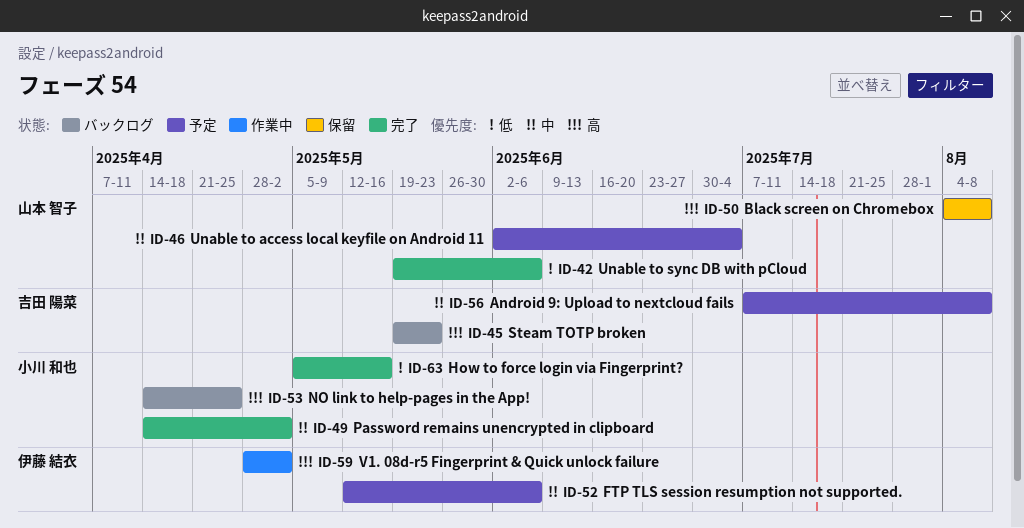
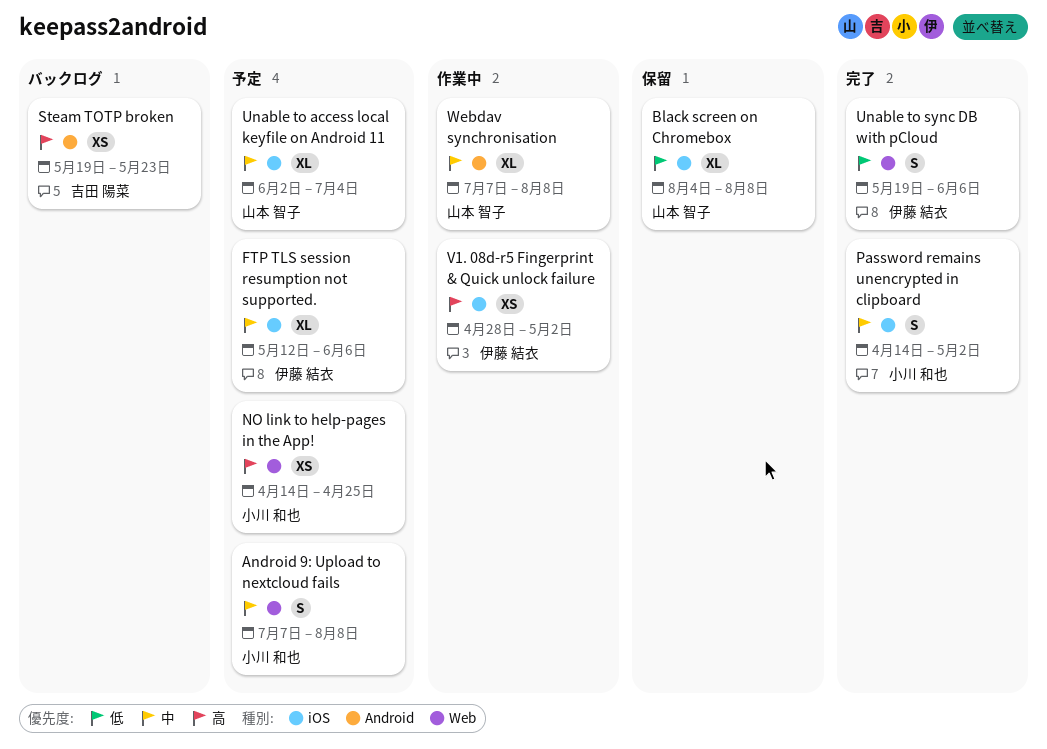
Android 9: Upload to nextcloud fails, owner: 吉田 陽菜 -> 小川 和也
Black screen on Chromebox, priority: 高 -> 低
How to force login via Fingerprint?: present -> none
NO link to help-pages in the App!, status: バックログ -> 予定
Unable to sync DB with pCloud, owner: 山本 智子 -> 伊藤 結衣
Webdav synchronisation: none -> present

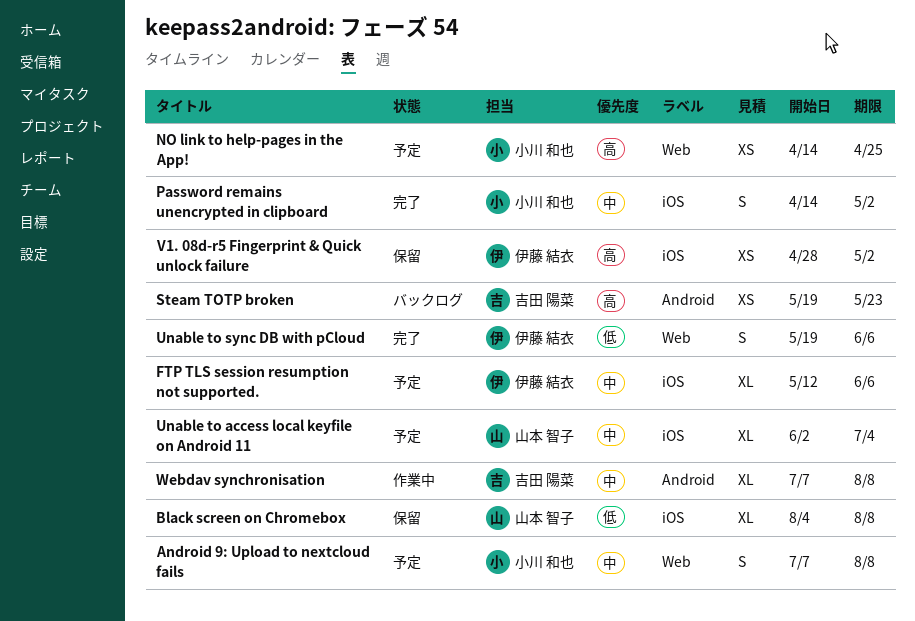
V1. 08d-r5 Fingerprint & Quick unlock failure, status: 作業中 -> 保留
Webdav synchronisation, owner: 山本 智子 -> 吉田 陽菜

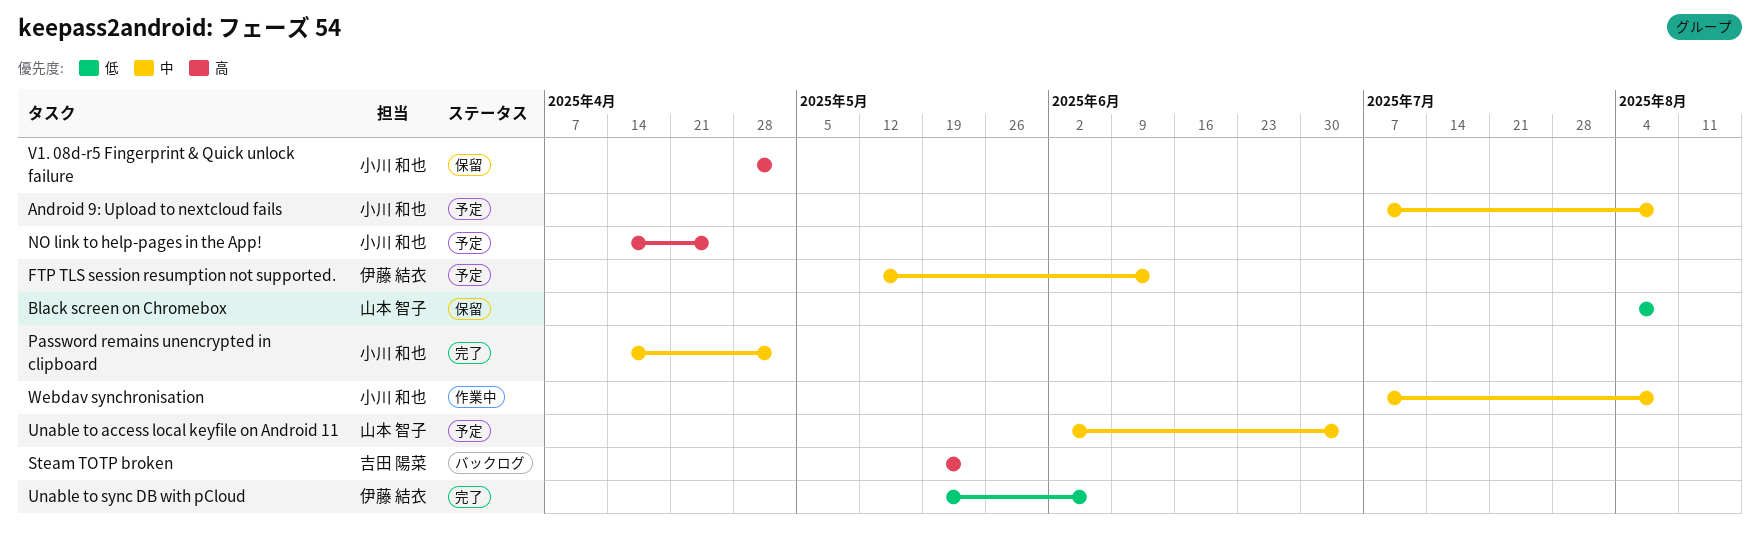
FTP TLS session resumption not supported., due: Jun 6 -> Jun 13
V1. 08d-r5 Fingerprint & Quick unlock failure, owner: 伊藤 結衣 -> 小川 和也
Webdav synchronisation, owner: 吉田 陽菜 -> 小川 和也

